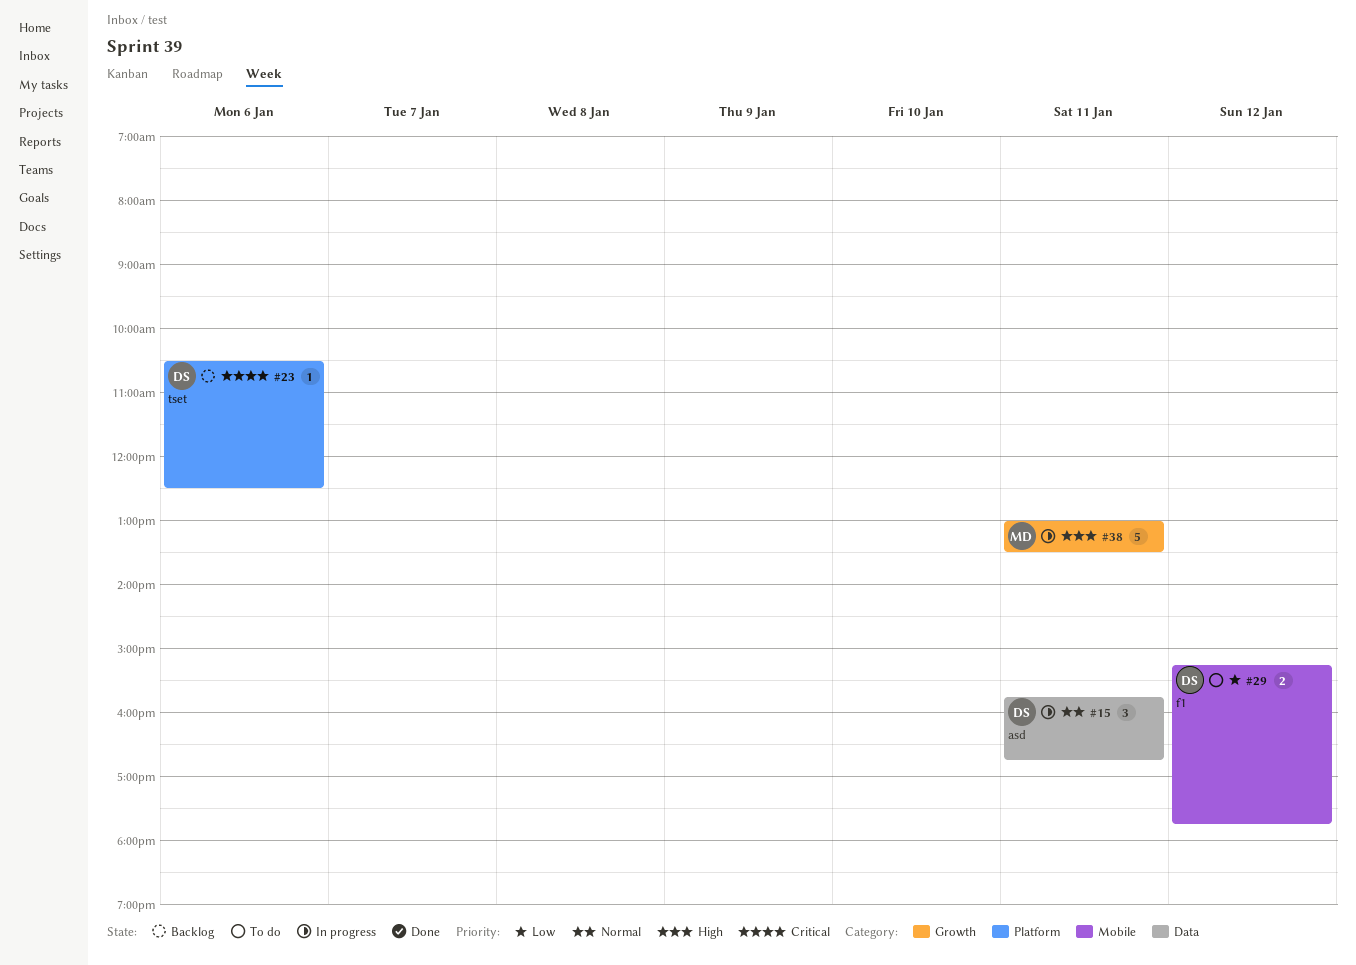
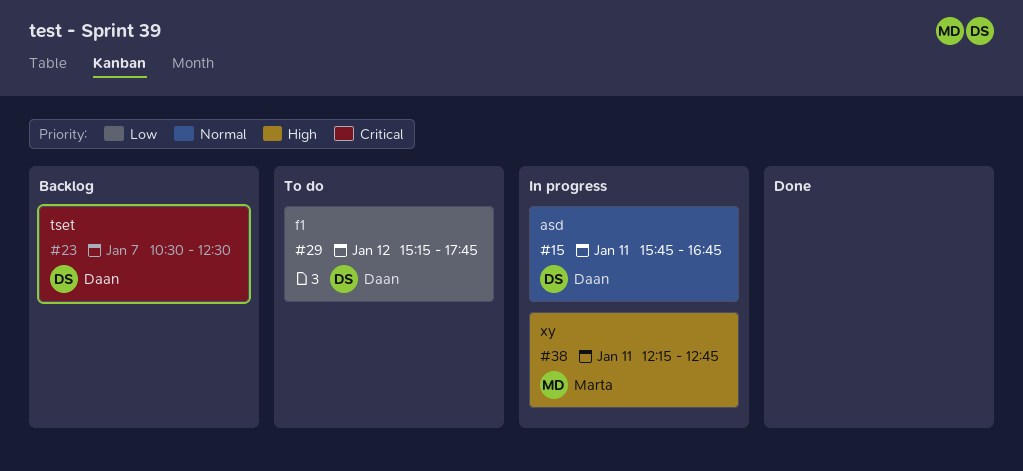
#23, day: Jan 6 -> Jan 7
#38, begins: 13:00 -> 12:15
#38, ends: 13:30 -> 12:45

